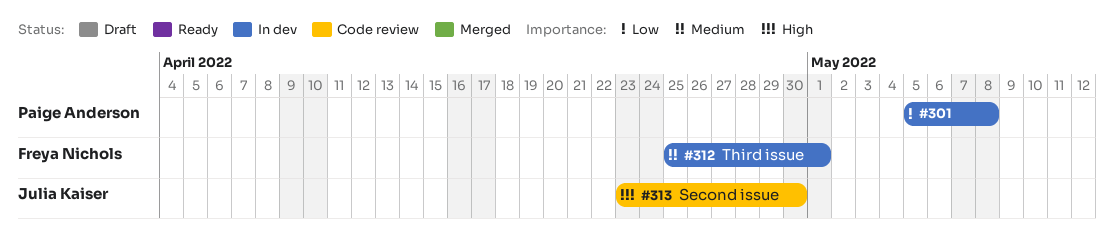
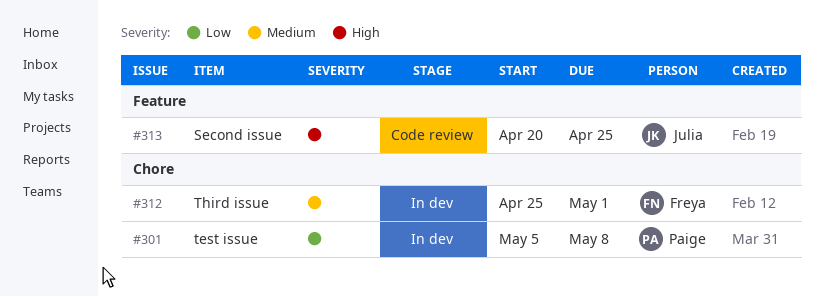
#313, start: Apr 23 -> Apr 20
#313, due: Apr 30 -> Apr 25

